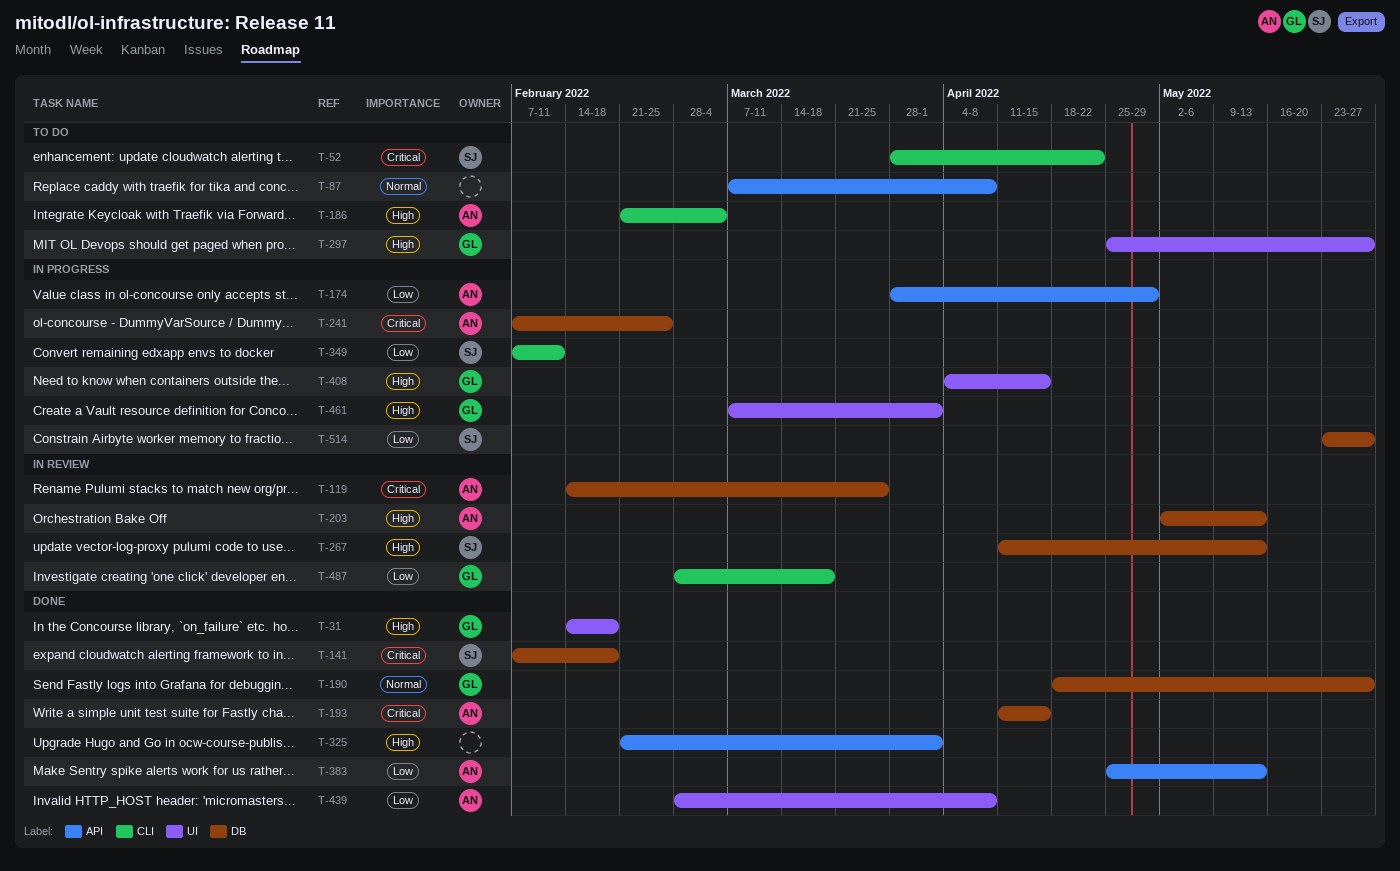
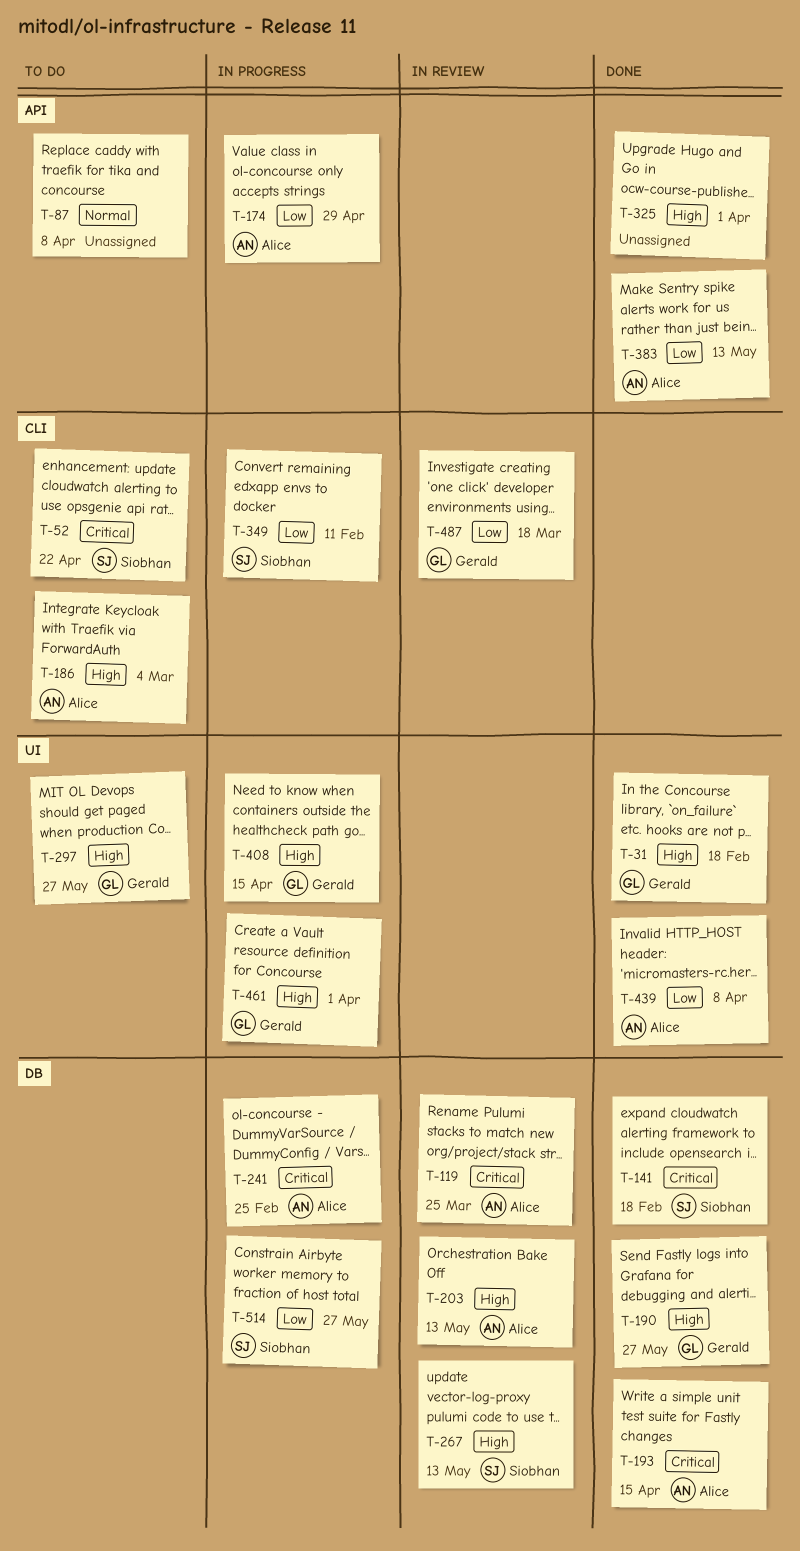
T-190, priority: Normal -> High

